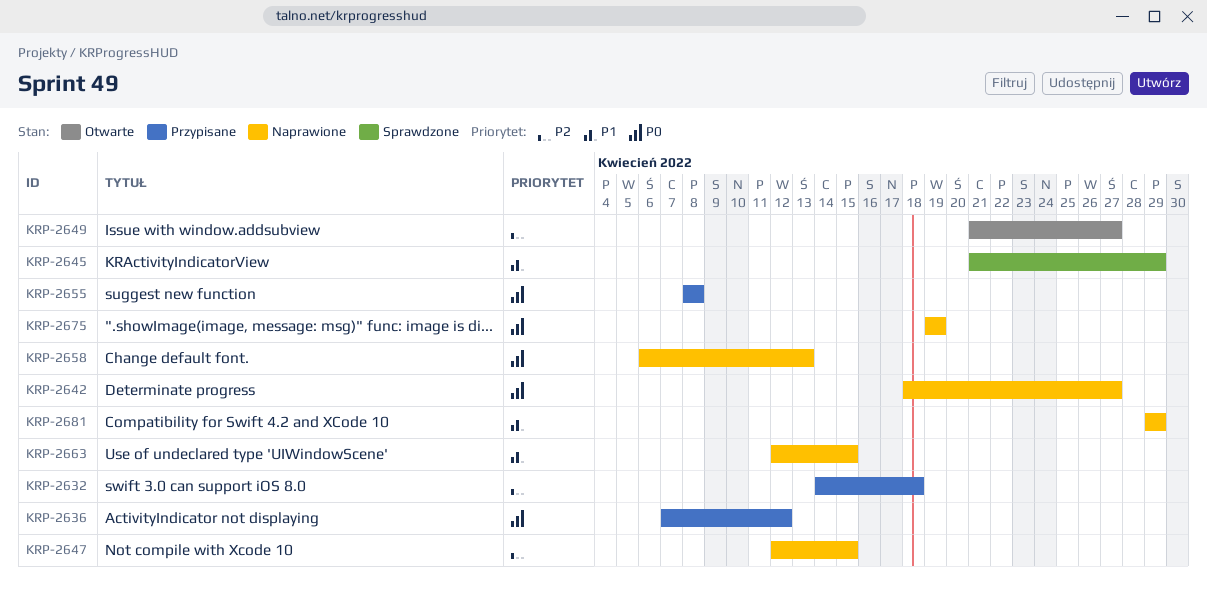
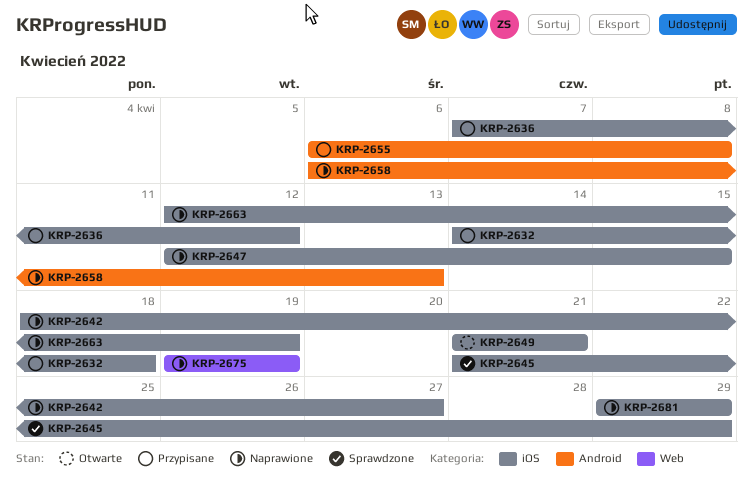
KRP-2649, due: Apr 27 -> Apr 21
KRP-2655, start: Apr 8 -> Apr 6
KRP-2663, due: Apr 15 -> Apr 19

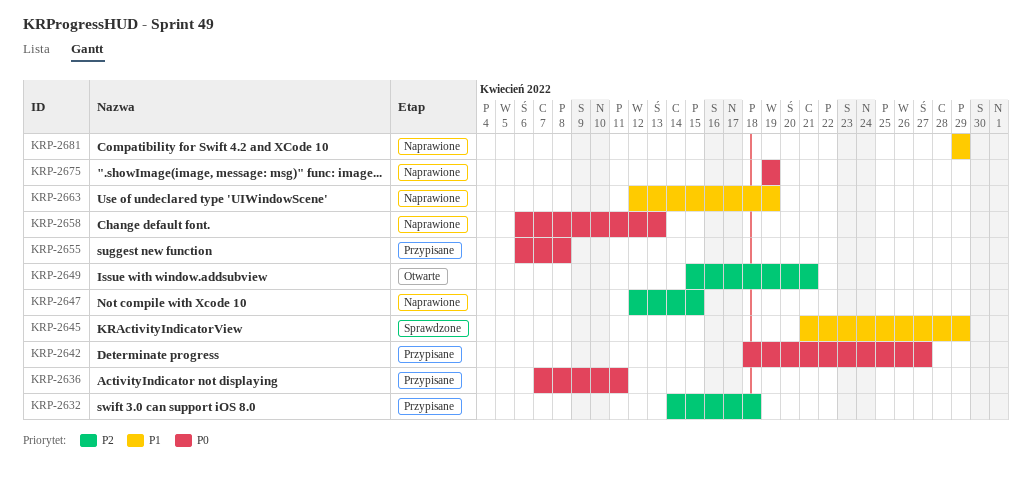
KRP-2636, due: Apr 12 -> Apr 11
KRP-2642, status: Naprawione -> Przypisane
KRP-2649, start: Apr 21 -> Apr 15

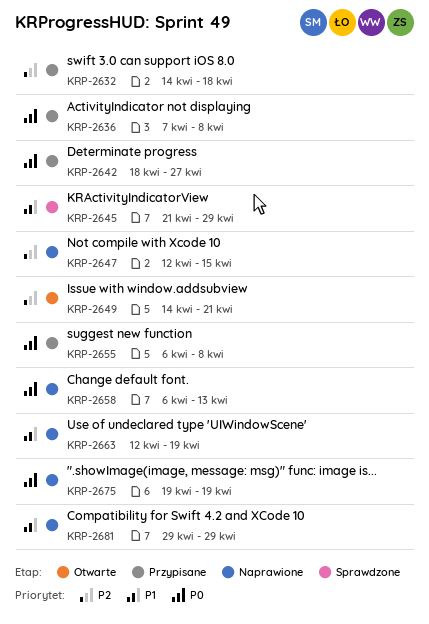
KRP-2636, due: Apr 11 -> Apr 8
KRP-2649, start: Apr 15 -> Apr 14

